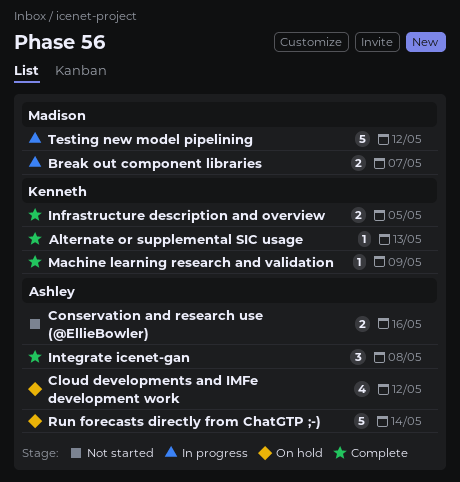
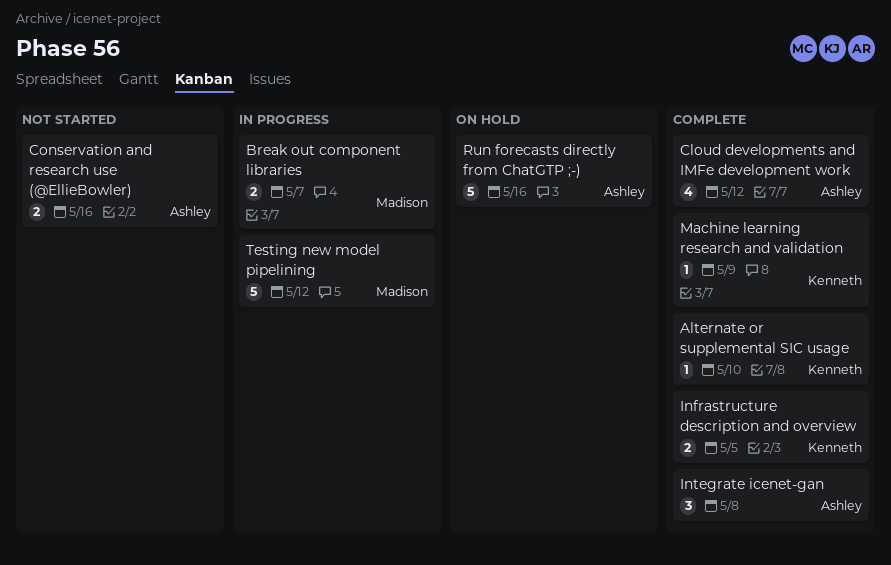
Alternate or supplemental SIC usage, due: May 13 -> May 10
Cloud developments and IMFe development work, status: On hold -> Complete
Run forecasts directly from ChatGTP ;-), due: May 14 -> May 16

